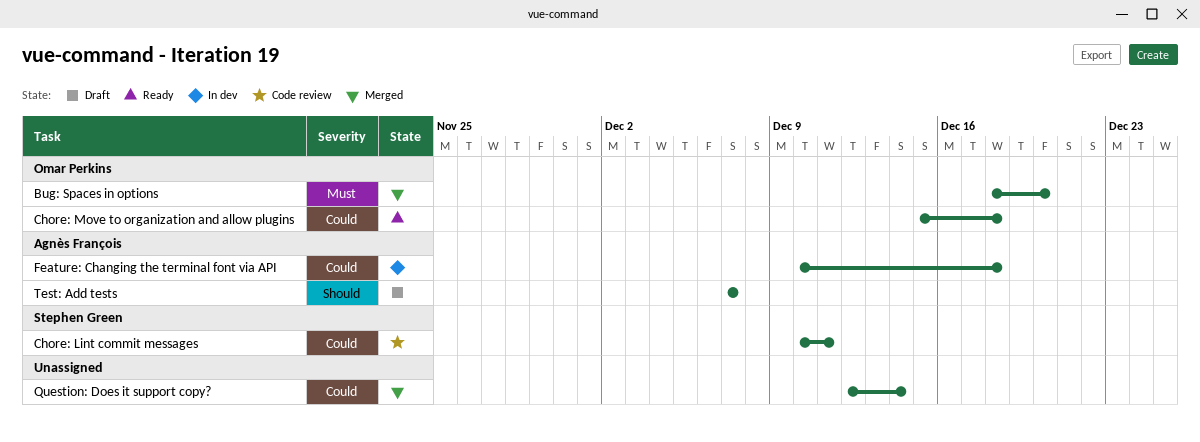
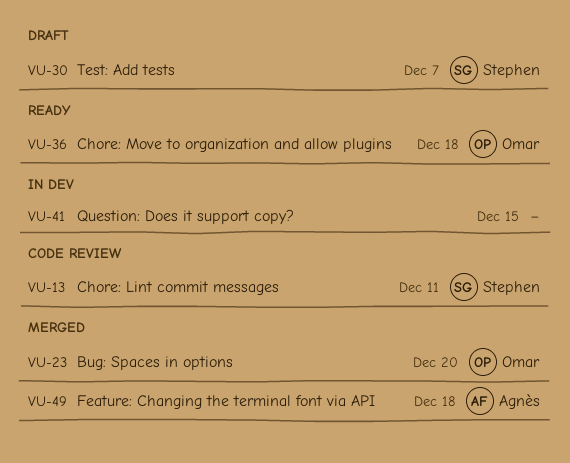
Feature: Changing the terminal font via API, status: In dev -> Merged
Question: Does it support copy?, status: Merged -> In dev
Question: Does it support copy?, due: Dec 14 -> Dec 15
Test: Add tests, owner: Agnès François -> Stephen Green

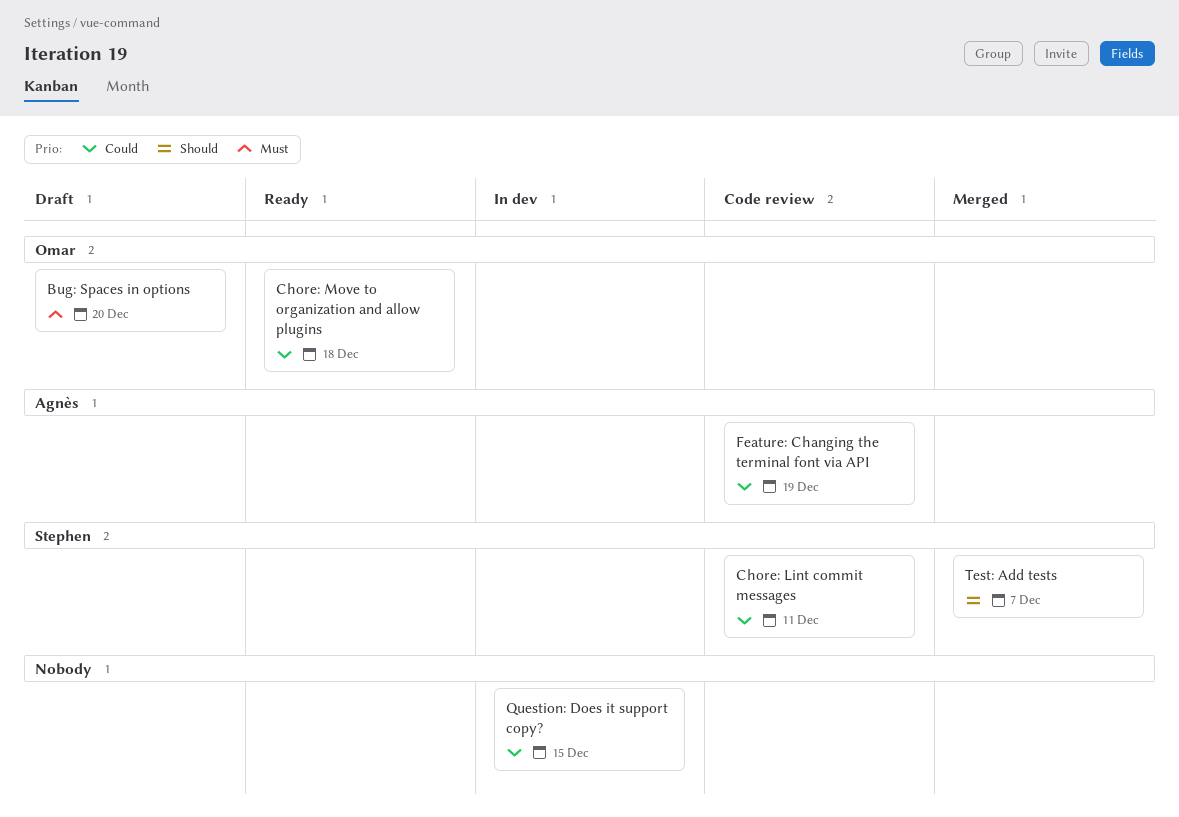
Bug: Spaces in options, status: Merged -> Draft
Feature: Changing the terminal font via API, status: Merged -> Code review
Feature: Changing the terminal font via API, due: Dec 18 -> Dec 19
Test: Add tests, status: Draft -> Merged

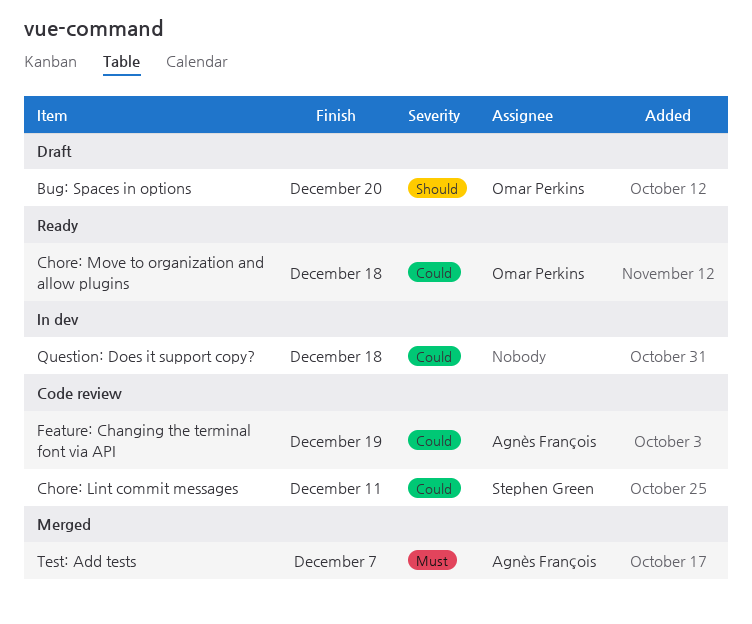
Bug: Spaces in options, priority: Must -> Should
Question: Does it support copy?, due: Dec 15 -> Dec 18
Test: Add tests, owner: Stephen Green -> Agnès François
Test: Add tests, priority: Should -> Must

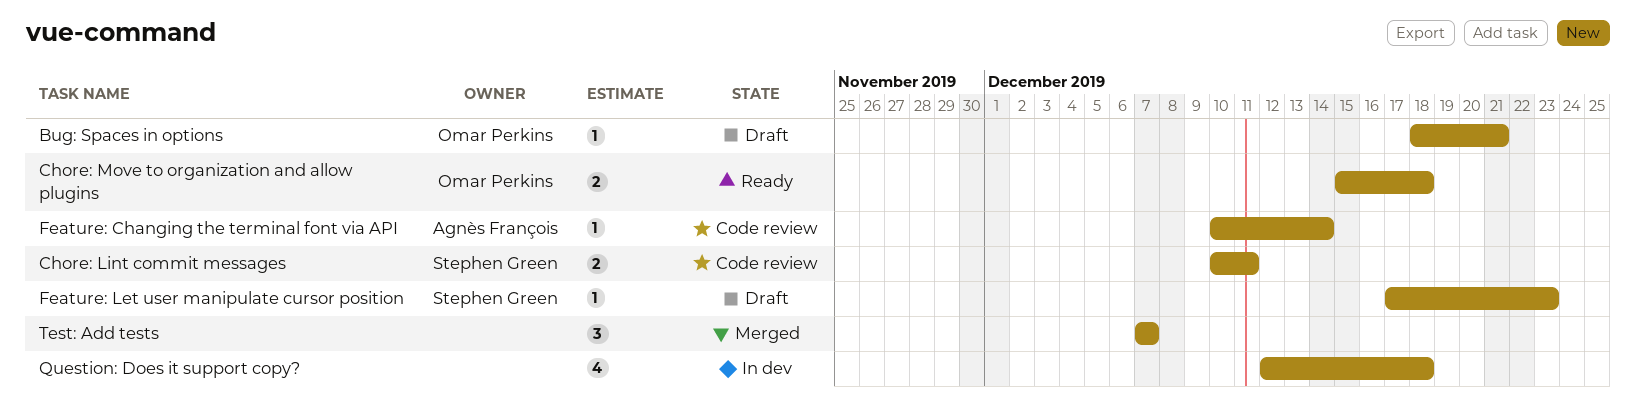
Bug: Spaces in options, due: Dec 20 -> Dec 21
Feature: Changing the terminal font via API, due: Dec 19 -> Dec 14
Feature: Let user manipulate cursor position: none -> present
Test: Add tests, owner: Agnès François -> none

